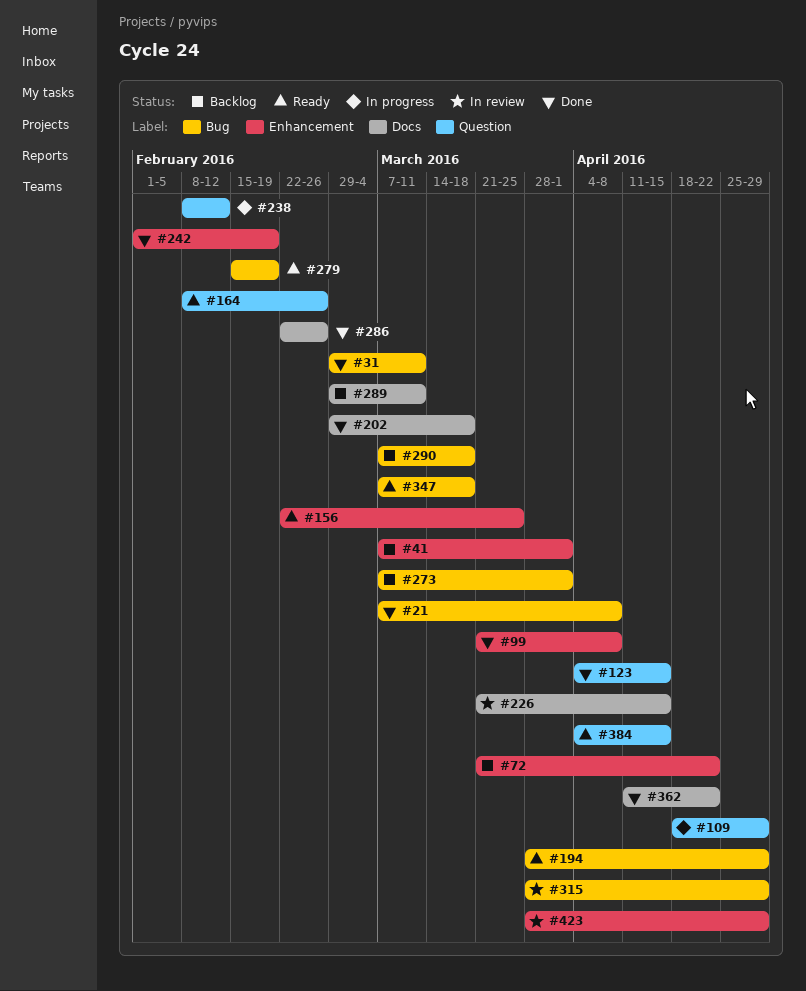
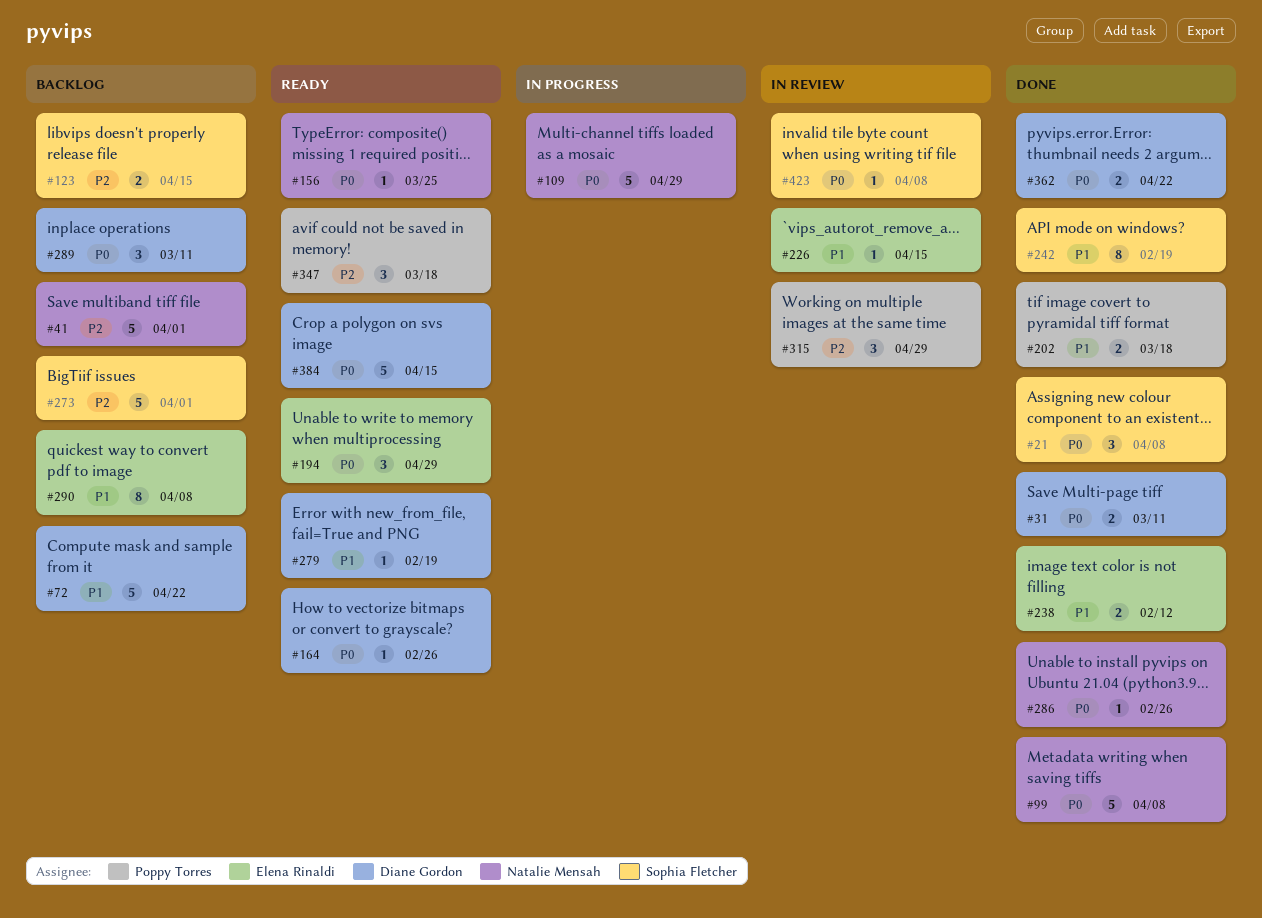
#123, status: Done -> Backlog
#238, status: In progress -> Done
#290, due: Mar 18 -> Apr 8
#423, due: Apr 29 -> Apr 8

